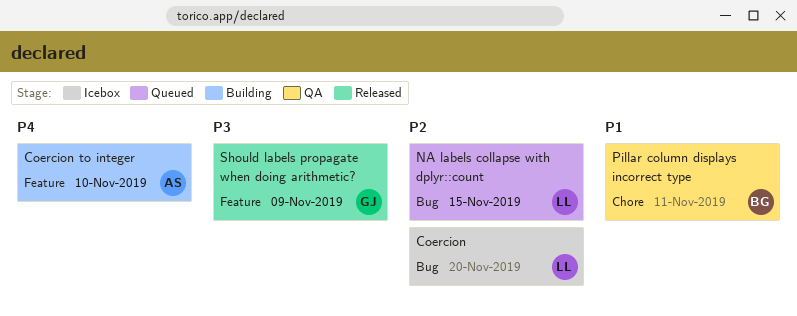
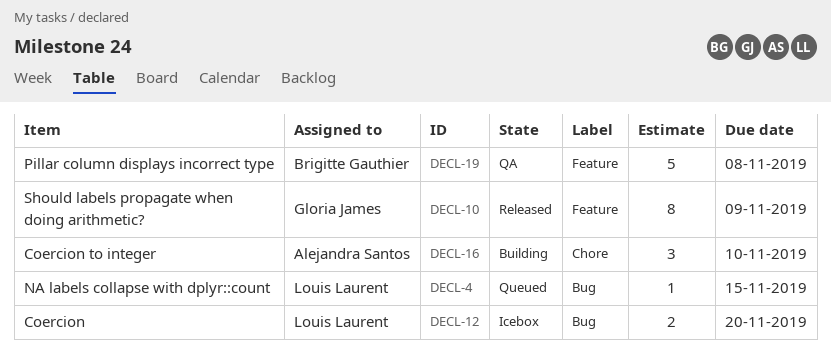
Coercion to integer, label: Feature -> Chore
Pillar column displays incorrect type, label: Chore -> Feature
Pillar column displays incorrect type, due: Nov 11 -> Nov 8

